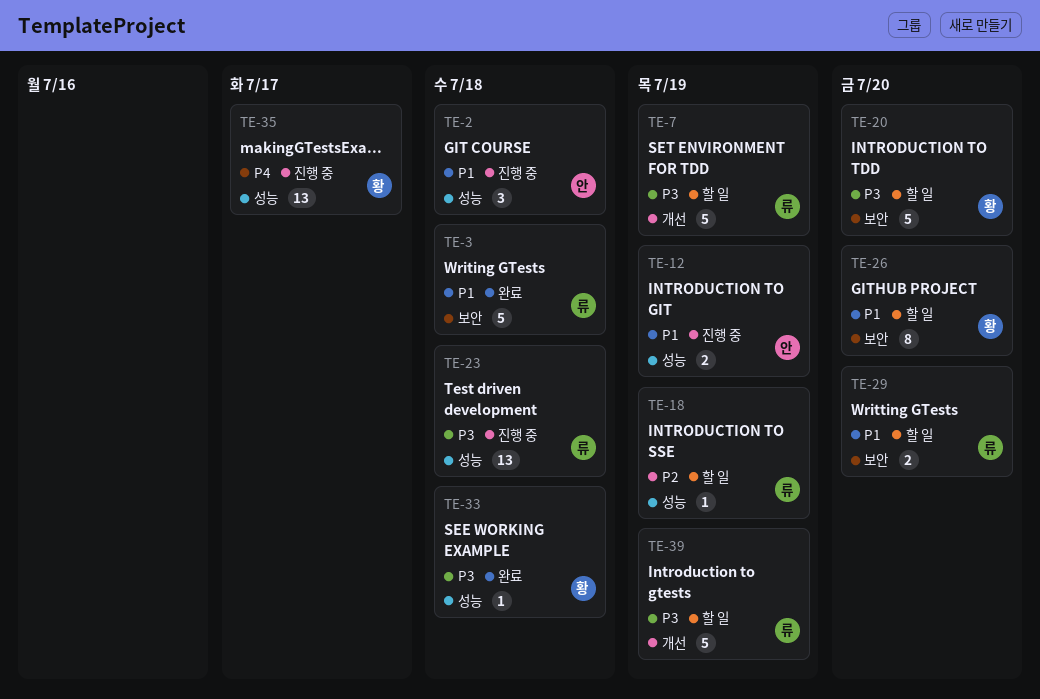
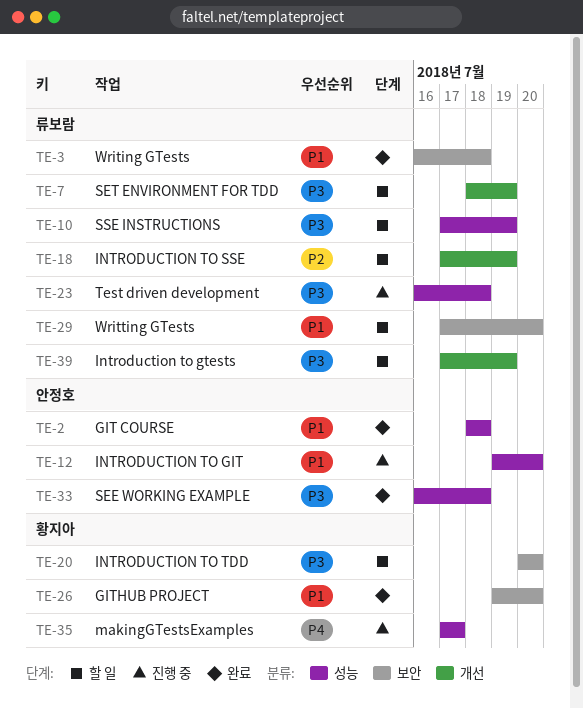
TE-2, status: 진행 중 -> 완료
TE-10: none -> present
TE-12, due: Jul 19 -> Jul 20
TE-18, label: 성능 -> 개선
TE-26, status: 할 일 -> 완료
TE-33, owner: 황지아 -> 안정호

